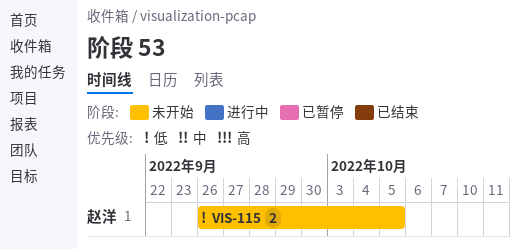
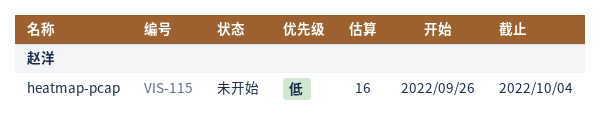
VIS-115, estimate: 2 -> 16
VIS-115, due: Oct 5 -> Oct 4

